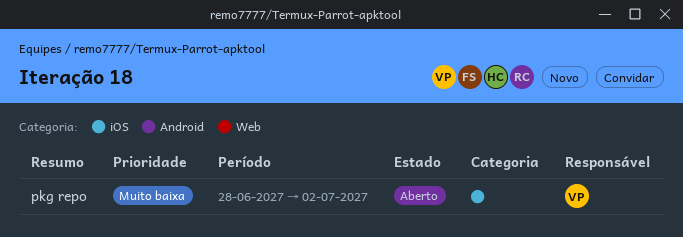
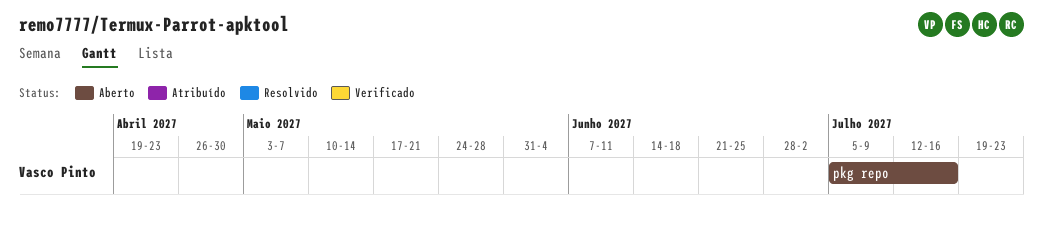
pkg repo, start: Jun 28 -> Jul 5
pkg repo, due: Jul 2 -> Jul 16

